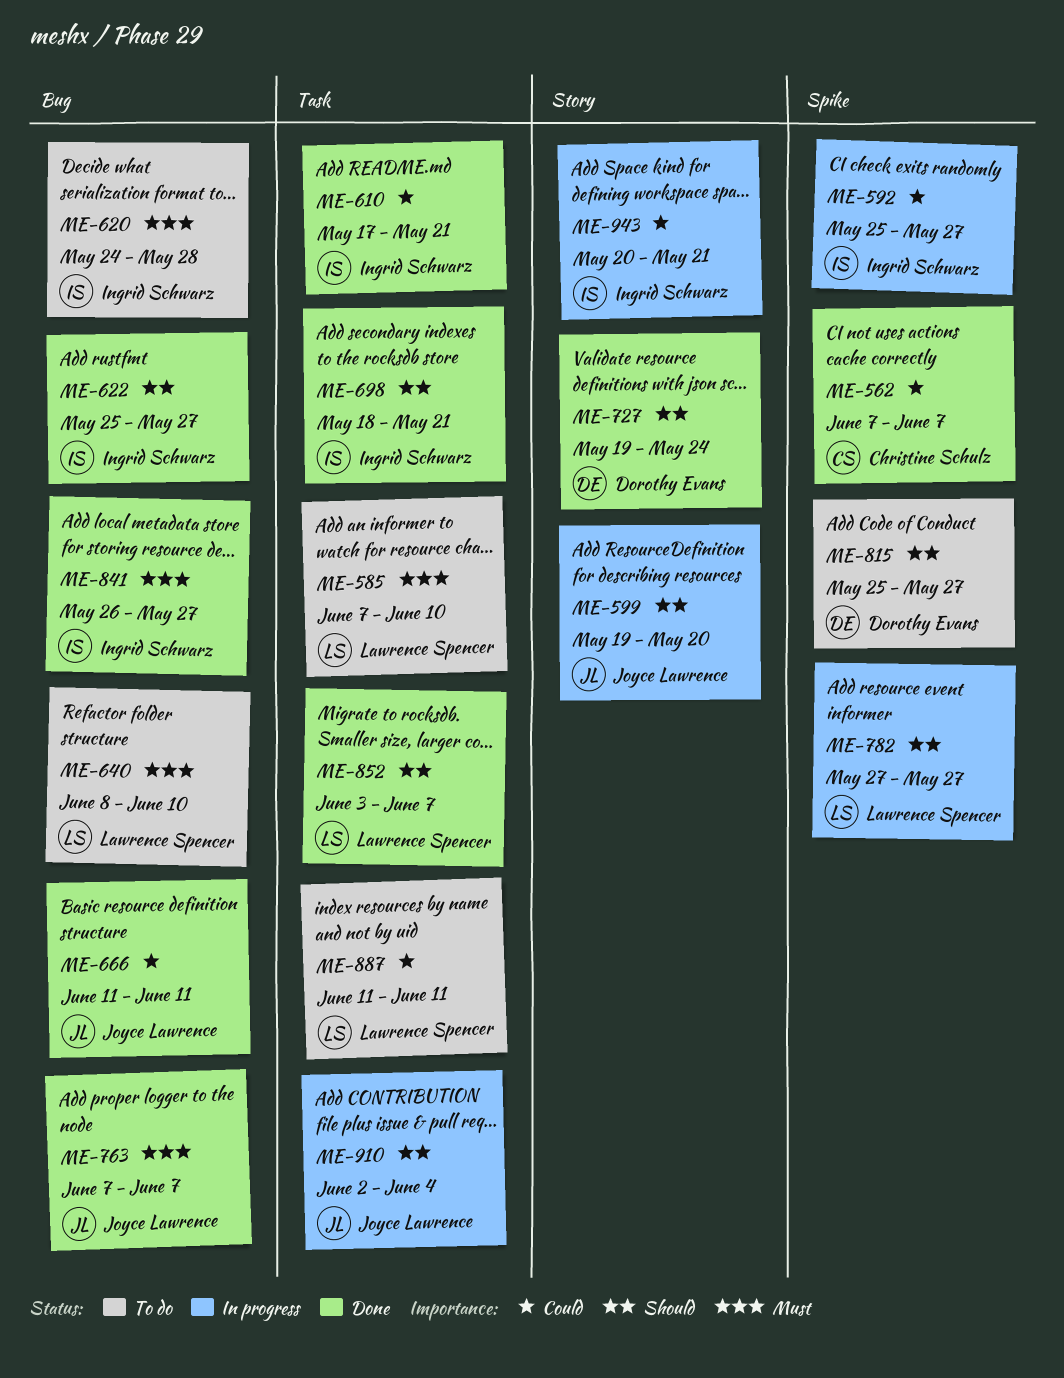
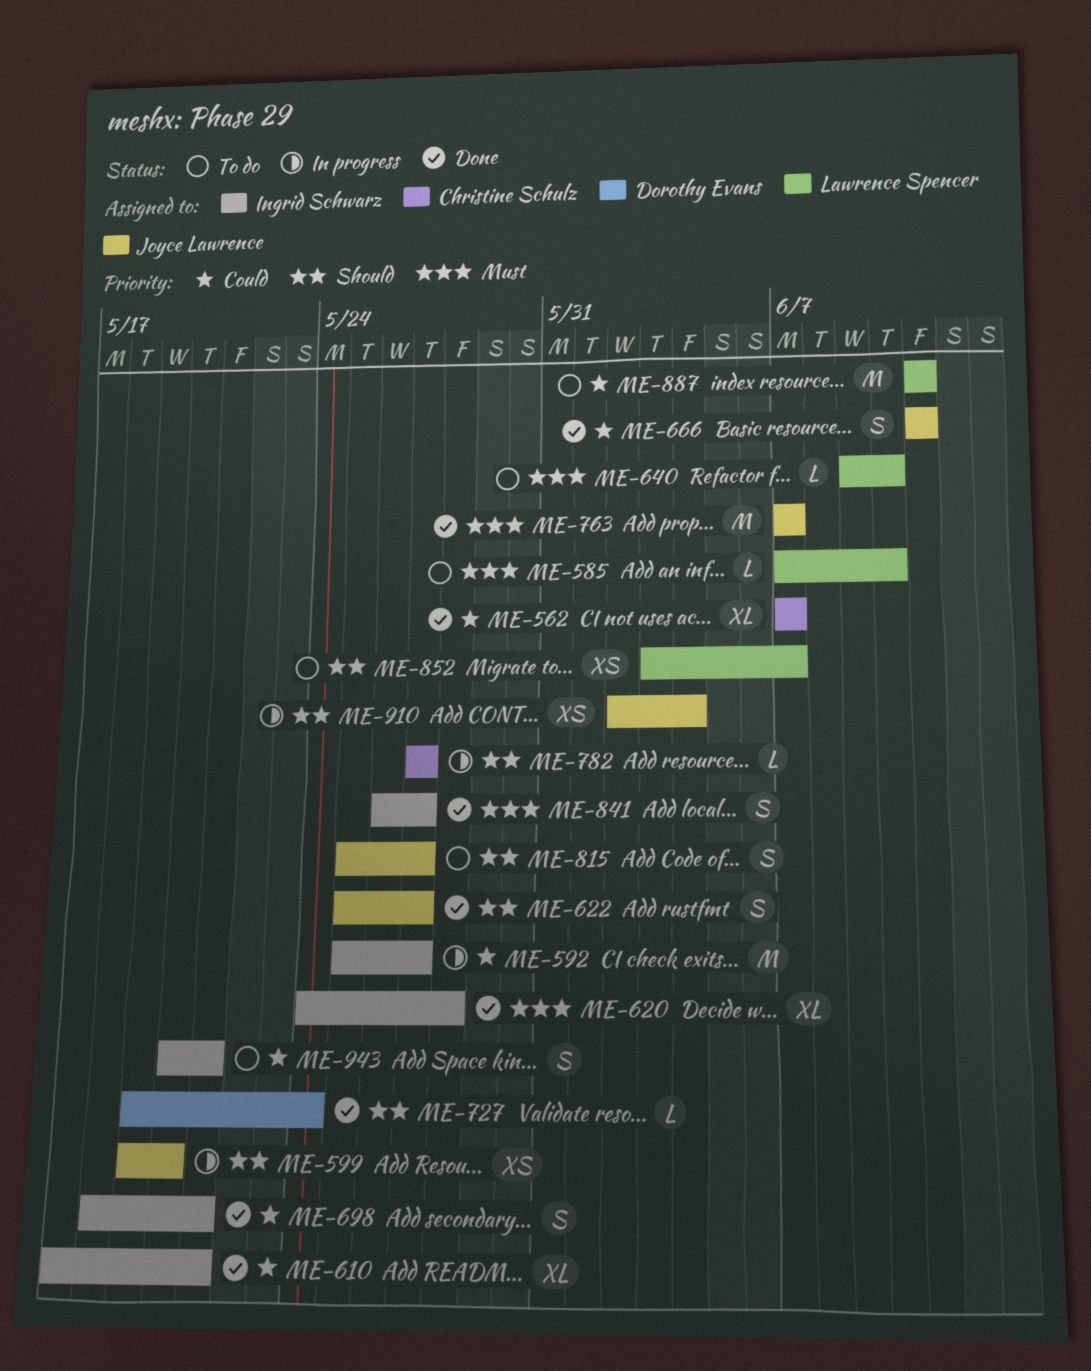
ME-620, status: To do -> Done
ME-622, owner: Ingrid Schwarz -> Joyce Lawrence
ME-640, start: Jun 8 -> Jun 9
ME-698, priority: Should -> Could
ME-782, owner: Lawrence Spencer -> Christine Schulz
ME-815, owner: Dorothy Evans -> Joyce Lawrence
ME-852, status: Done -> To do
ME-943, status: In progress -> To do

